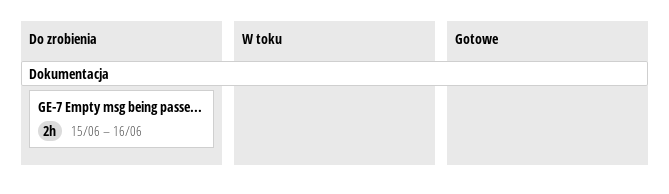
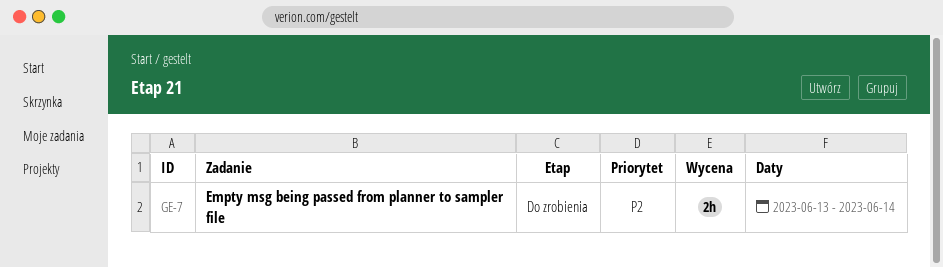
GE-7, start: Jun 15 -> Jun 13
GE-7, due: Jun 16 -> Jun 14

